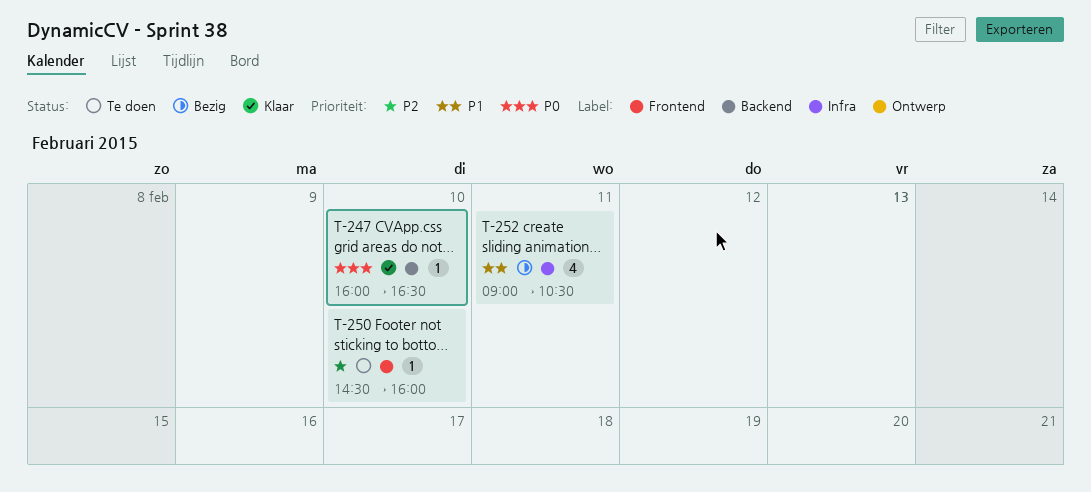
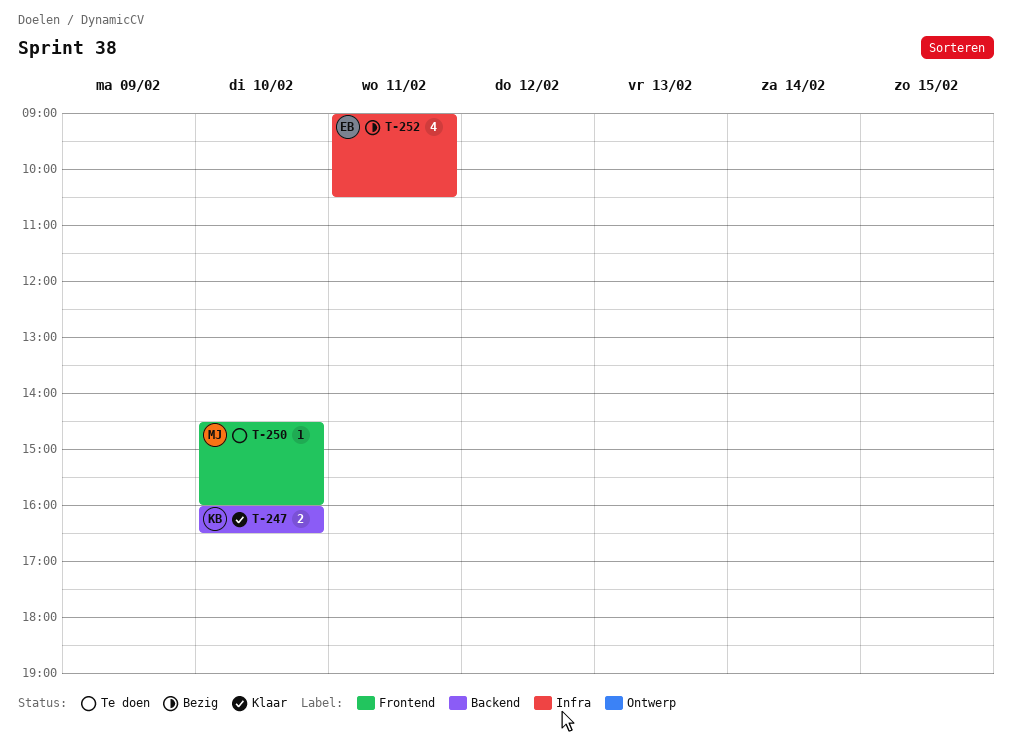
T-247, estimate: 1 -> 2

